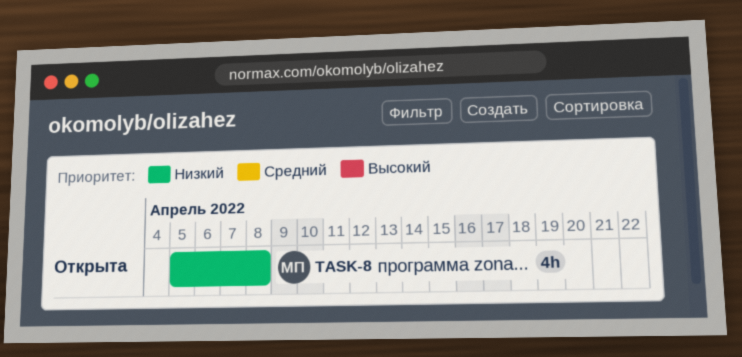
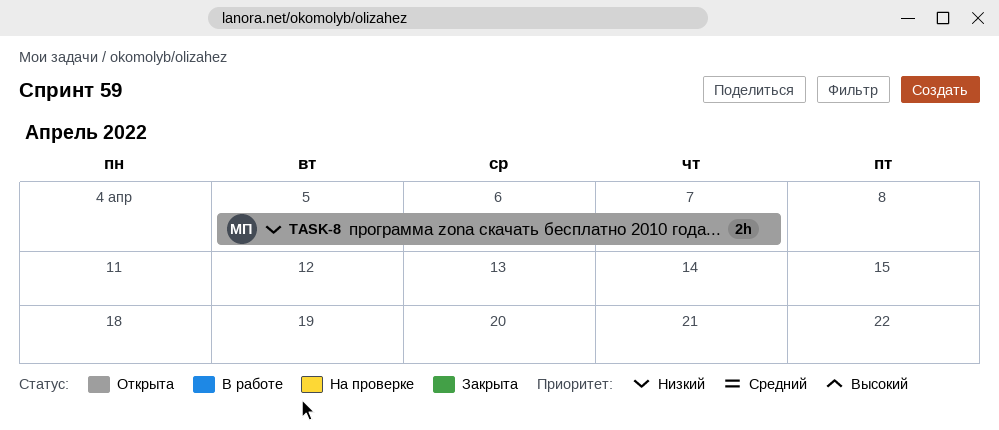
TASK-8, estimate: 4h -> 2h
TASK-8, due: Apr 8 -> Apr 7

